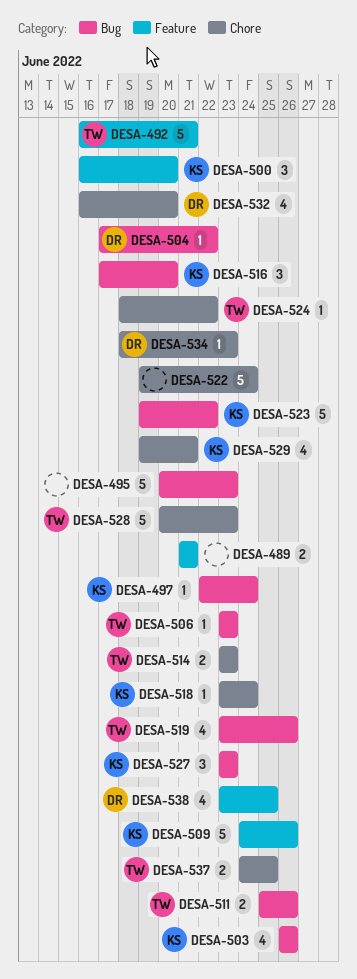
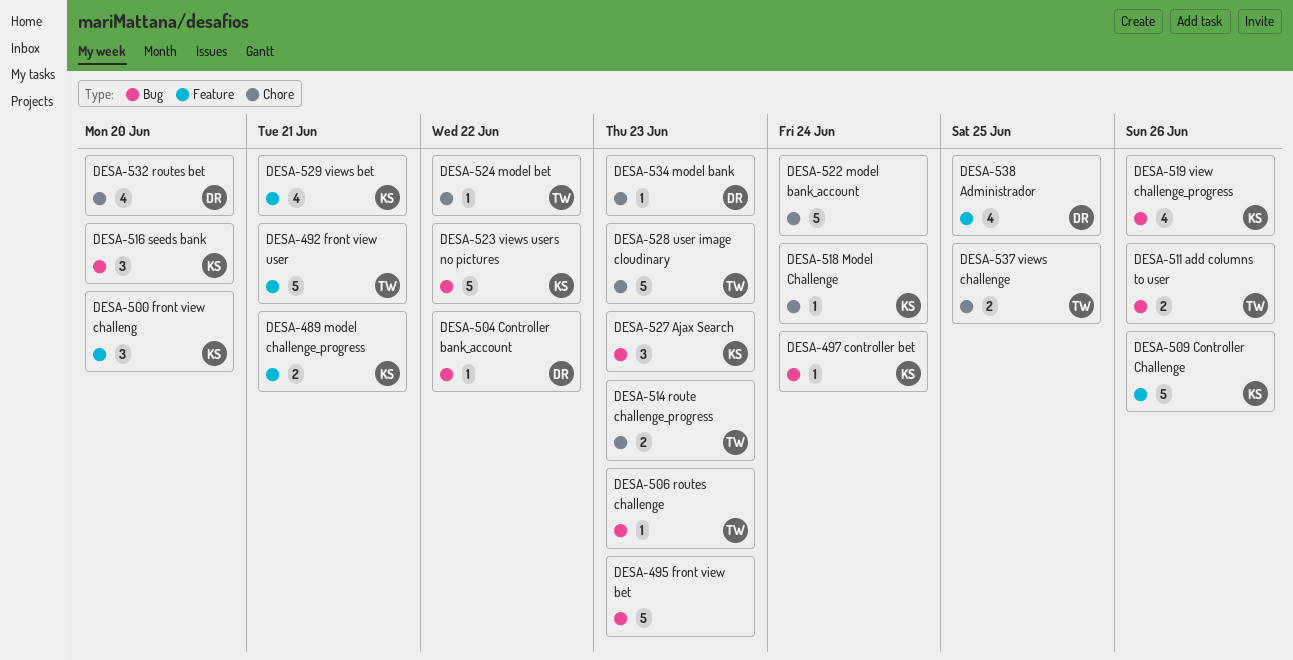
DESA-489, owner: none -> KS
DESA-503: present -> none
DESA-519, owner: TW -> KS
DESA-529, label: Chore -> Feature

